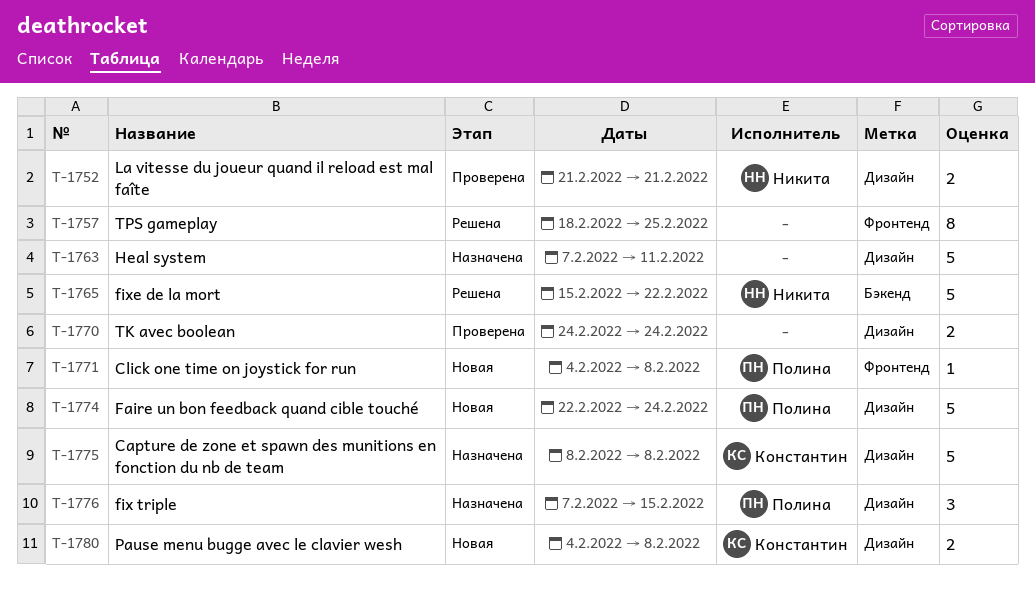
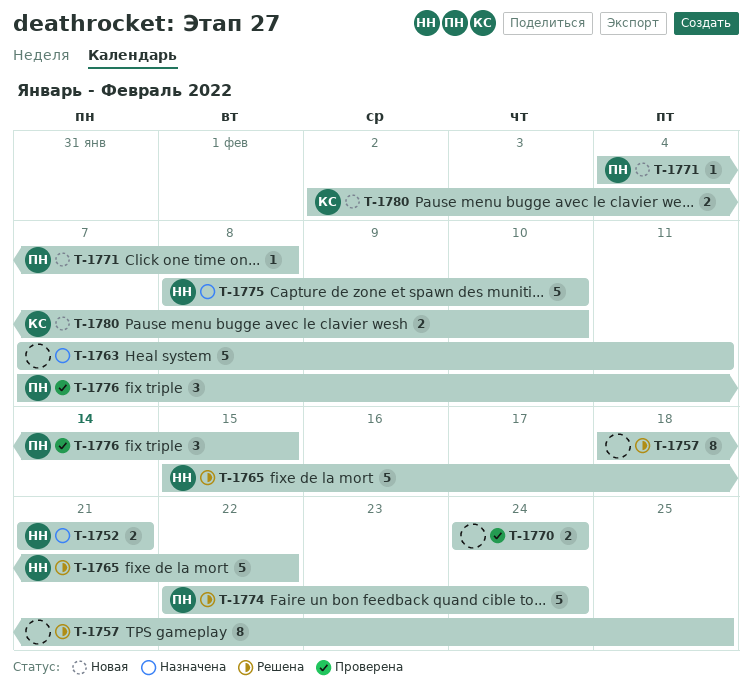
T-1752, status: Проверена -> Назначена
T-1774, status: Новая -> Решена
T-1775, owner: Константин -> Никита
T-1775, due: Feb 8 -> Feb 10
T-1776, status: Назначена -> Проверена
T-1780, start: Feb 4 -> Feb 2
T-1780, due: Feb 8 -> Feb 10

